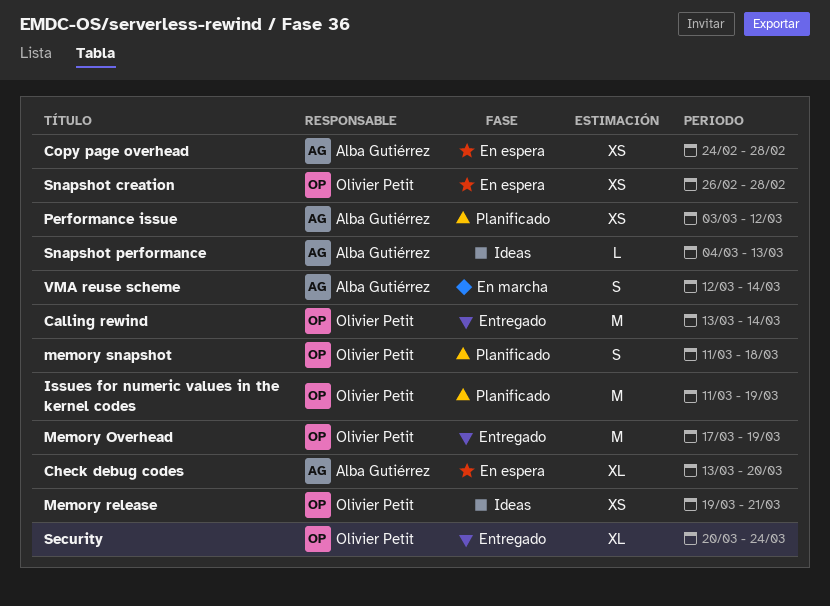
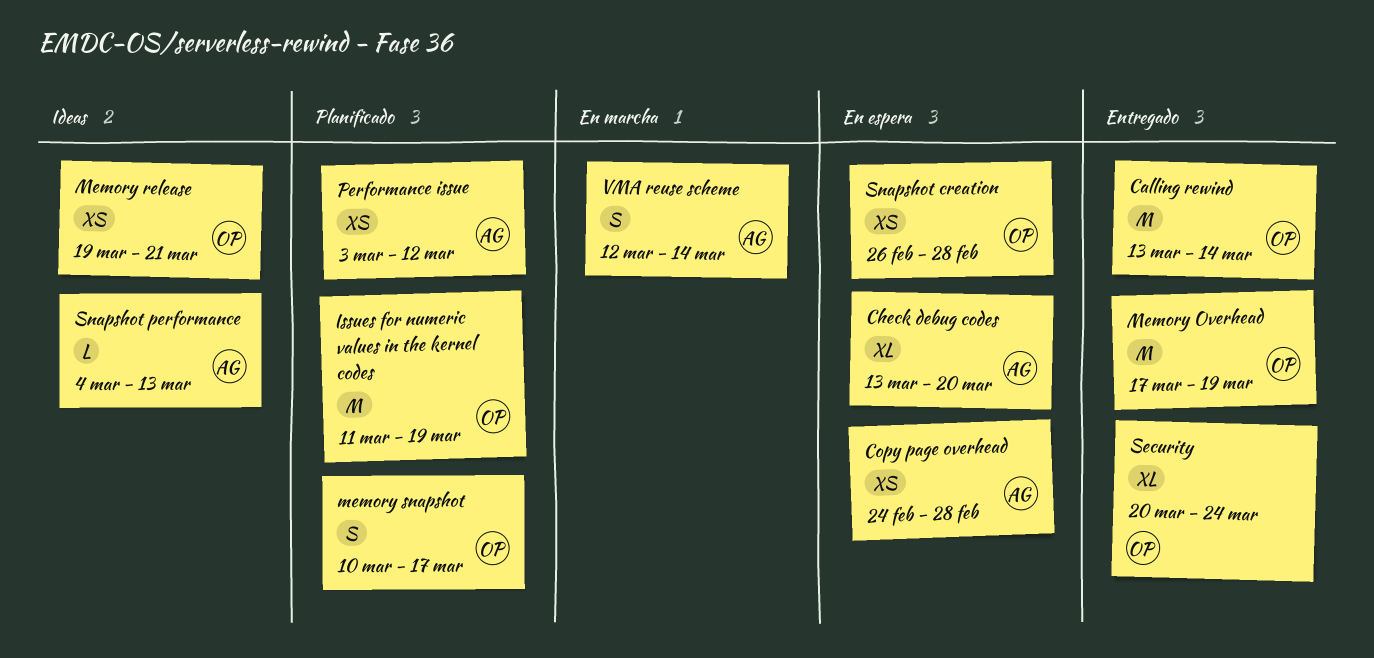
memory snapshot, start: Mar 11 -> Mar 10
memory snapshot, due: Mar 18 -> Mar 17

